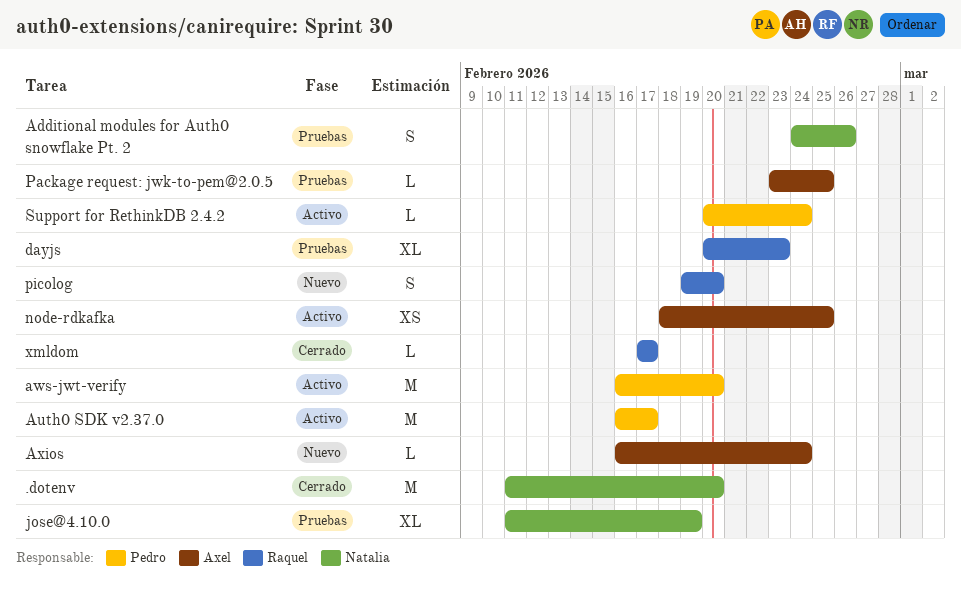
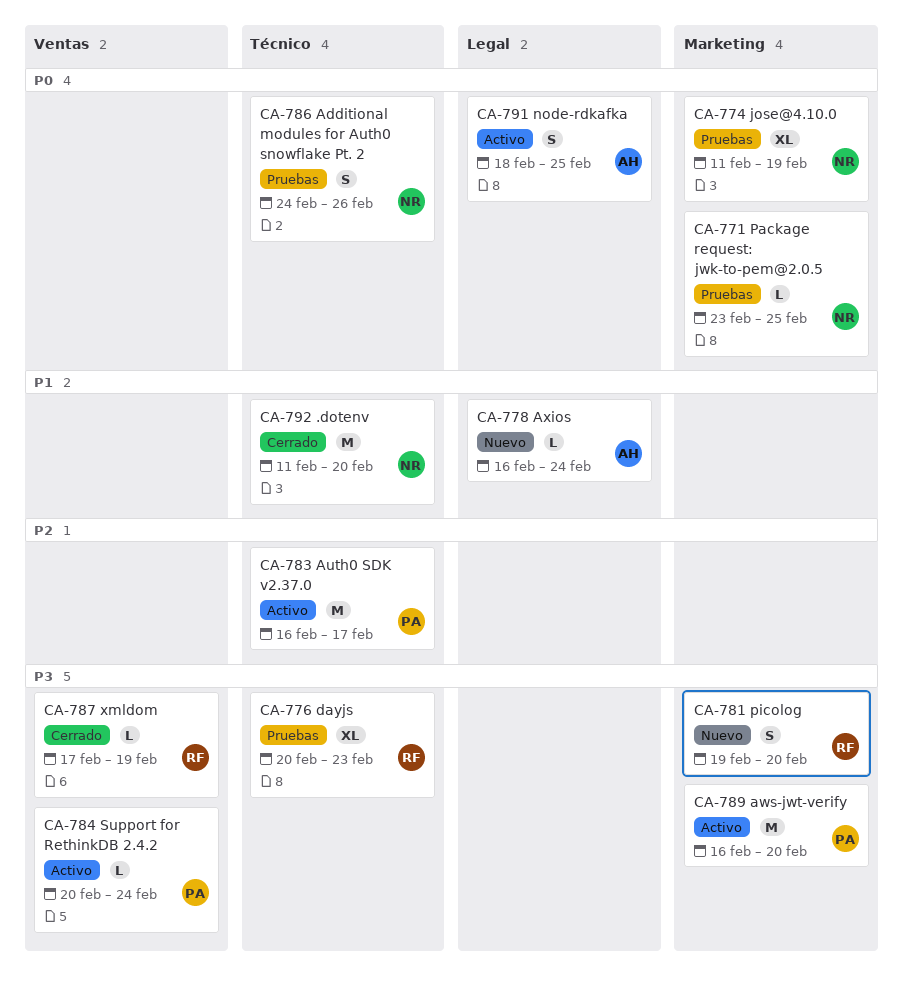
node-rdkafka, estimate: XS -> S
Package request: jwk-to-pem@2.0.5, owner: Axel -> Natalia
xmldom, due: Feb 17 -> Feb 19

